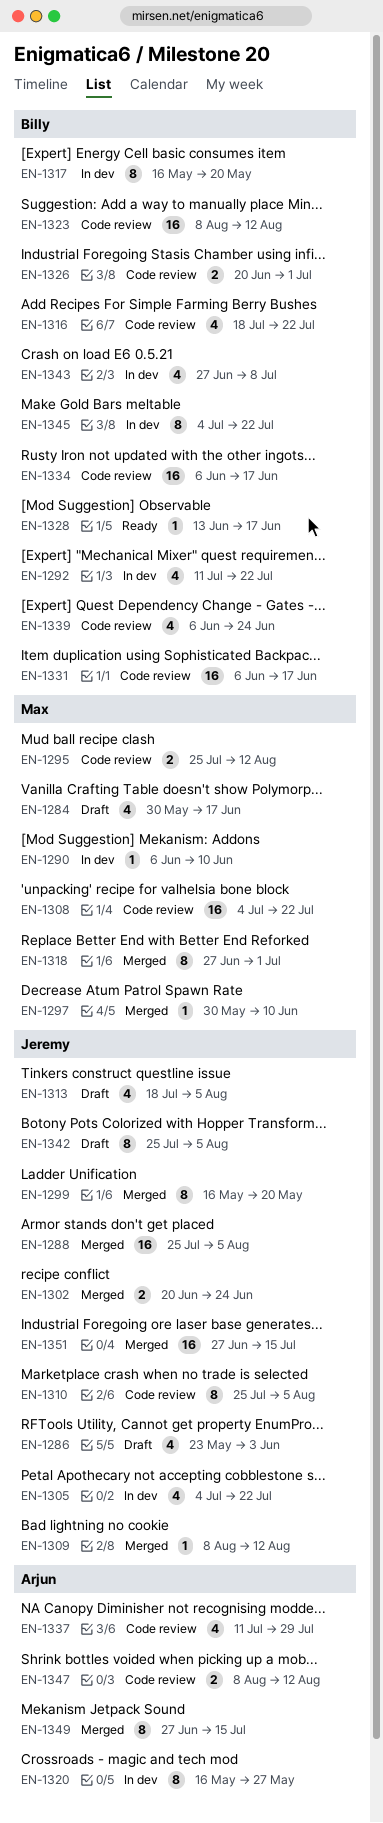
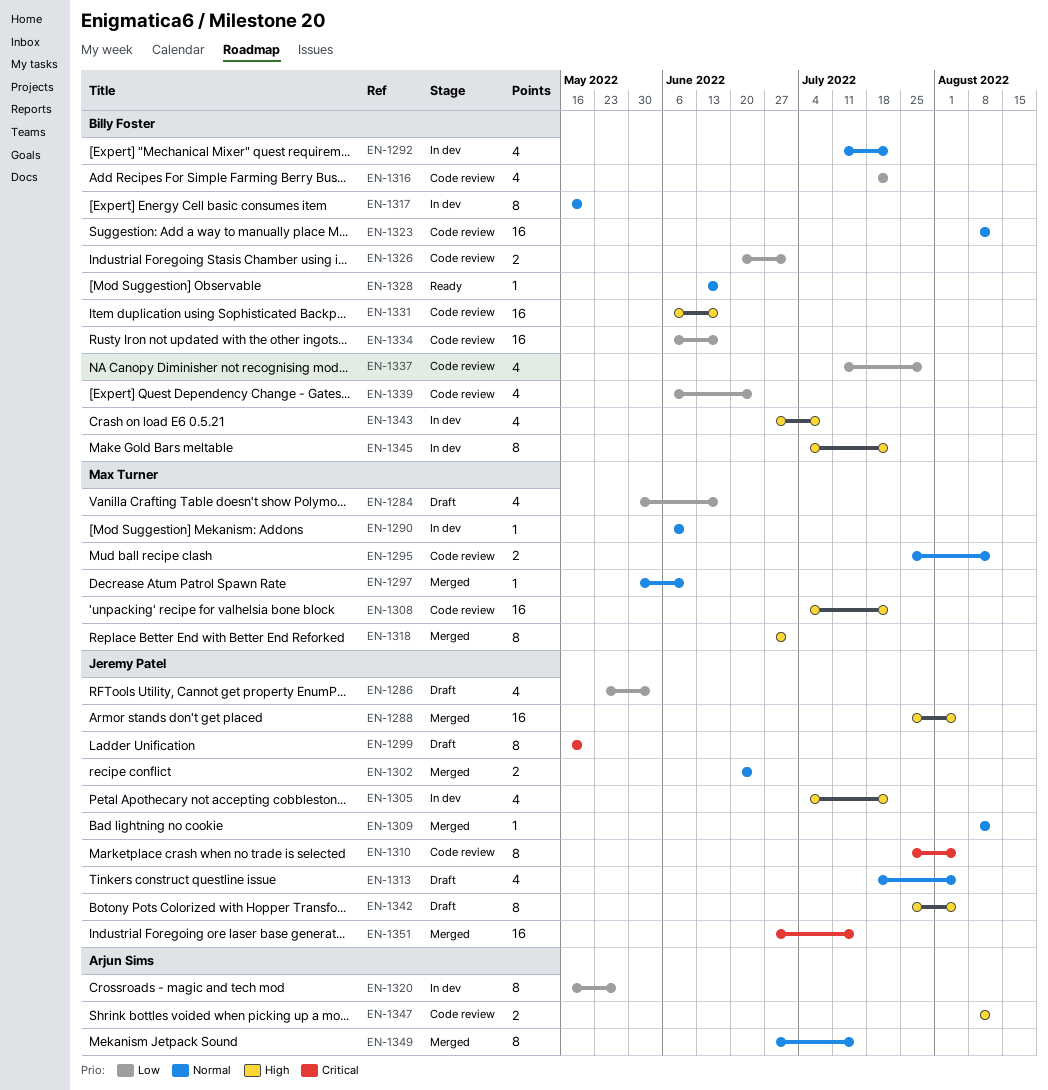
EN-1299, status: Merged -> Draft
EN-1337, owner: Arjun Sims -> Billy Foster

